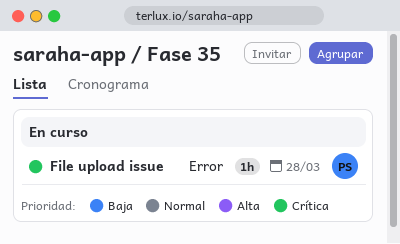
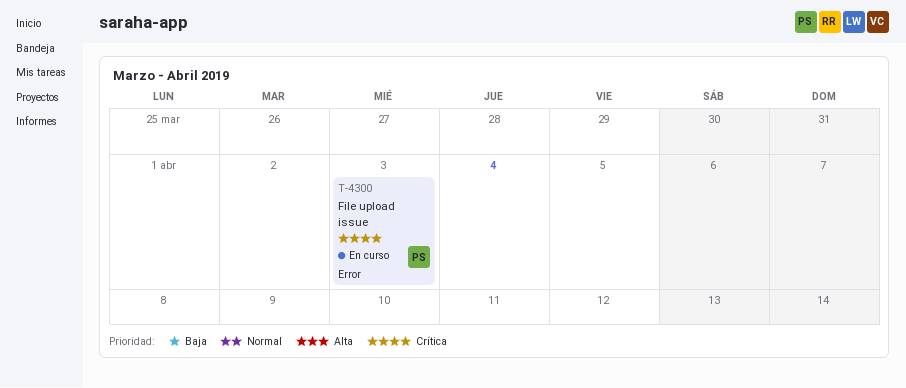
File upload issue, due: Mar 28 -> Apr 3

